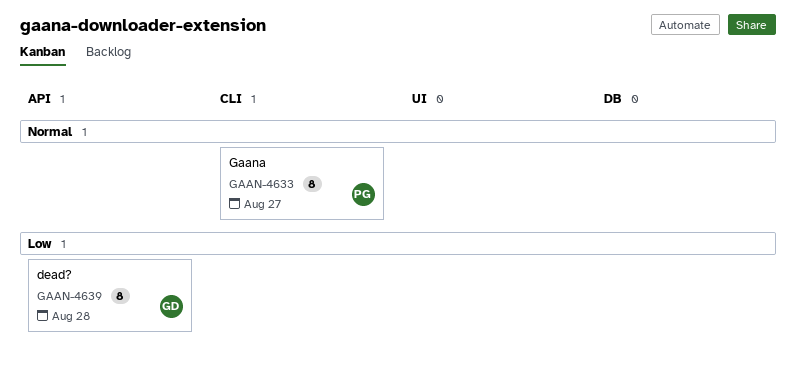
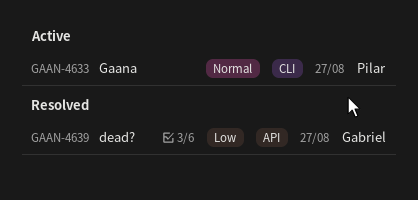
GAAN-4639, due: Aug 28 -> Aug 27

